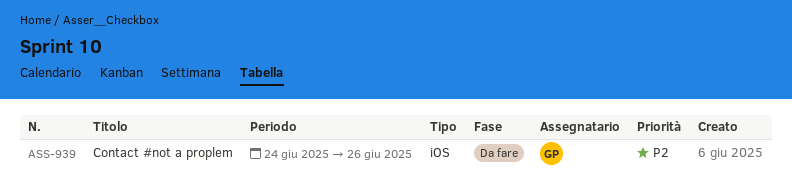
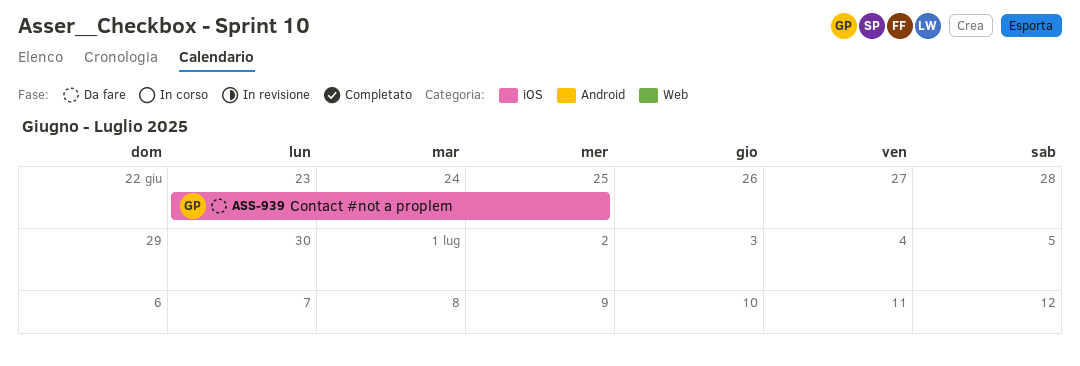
ASS-939, start: Jun 24 -> Jun 23
ASS-939, due: Jun 26 -> Jun 25

